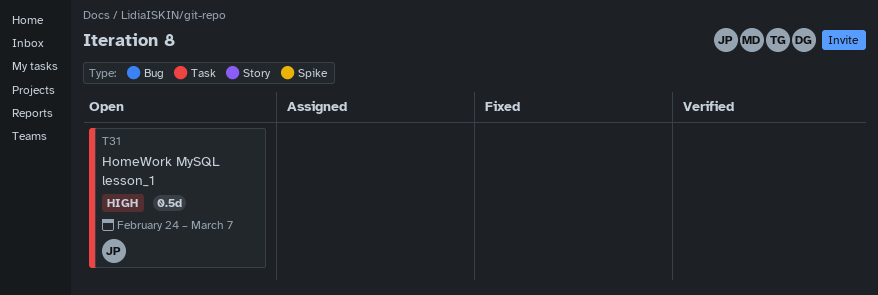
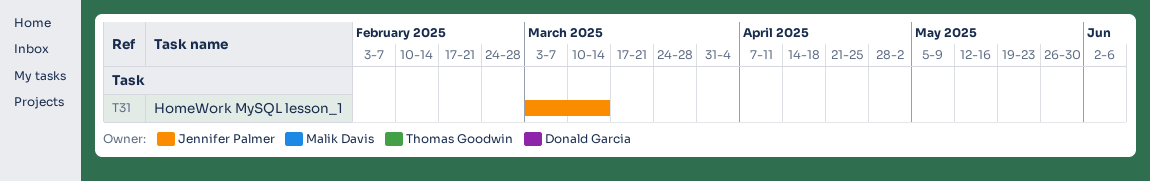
T31, start: Feb 24 -> Mar 3
T31, due: Mar 7 -> Mar 14

